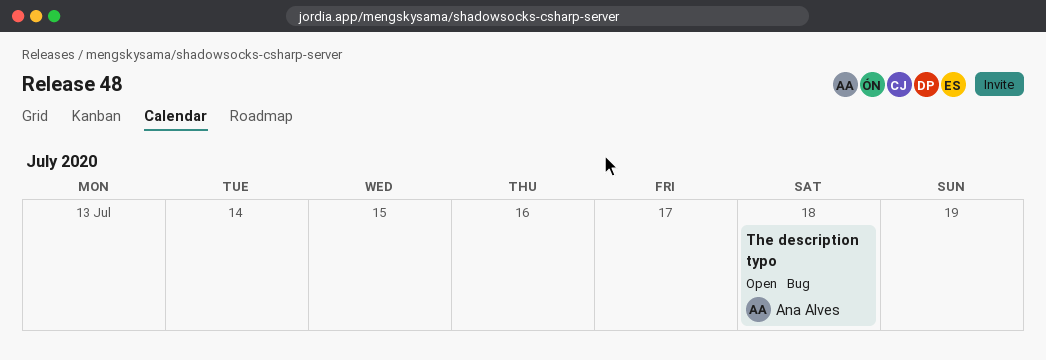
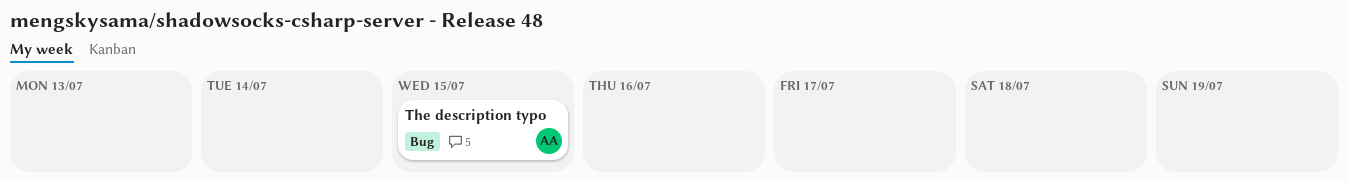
The description typo, due: Jul 18 -> Jul 15

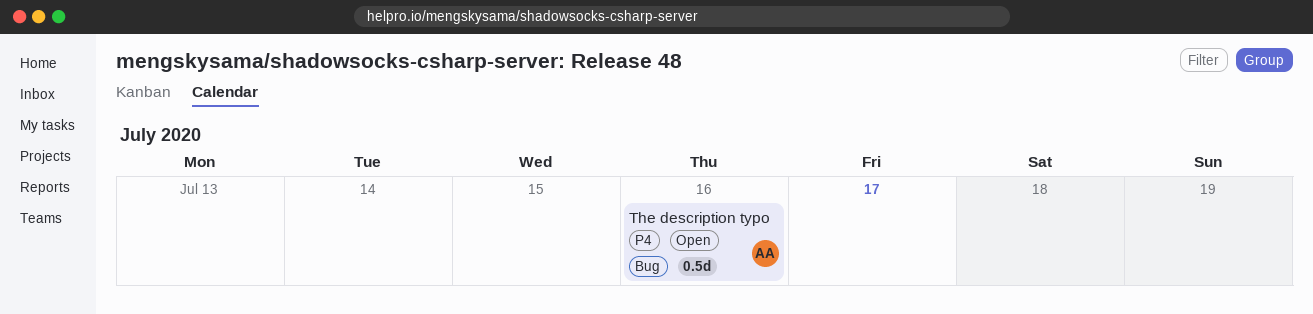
The description typo, due: Jul 15 -> Jul 16

